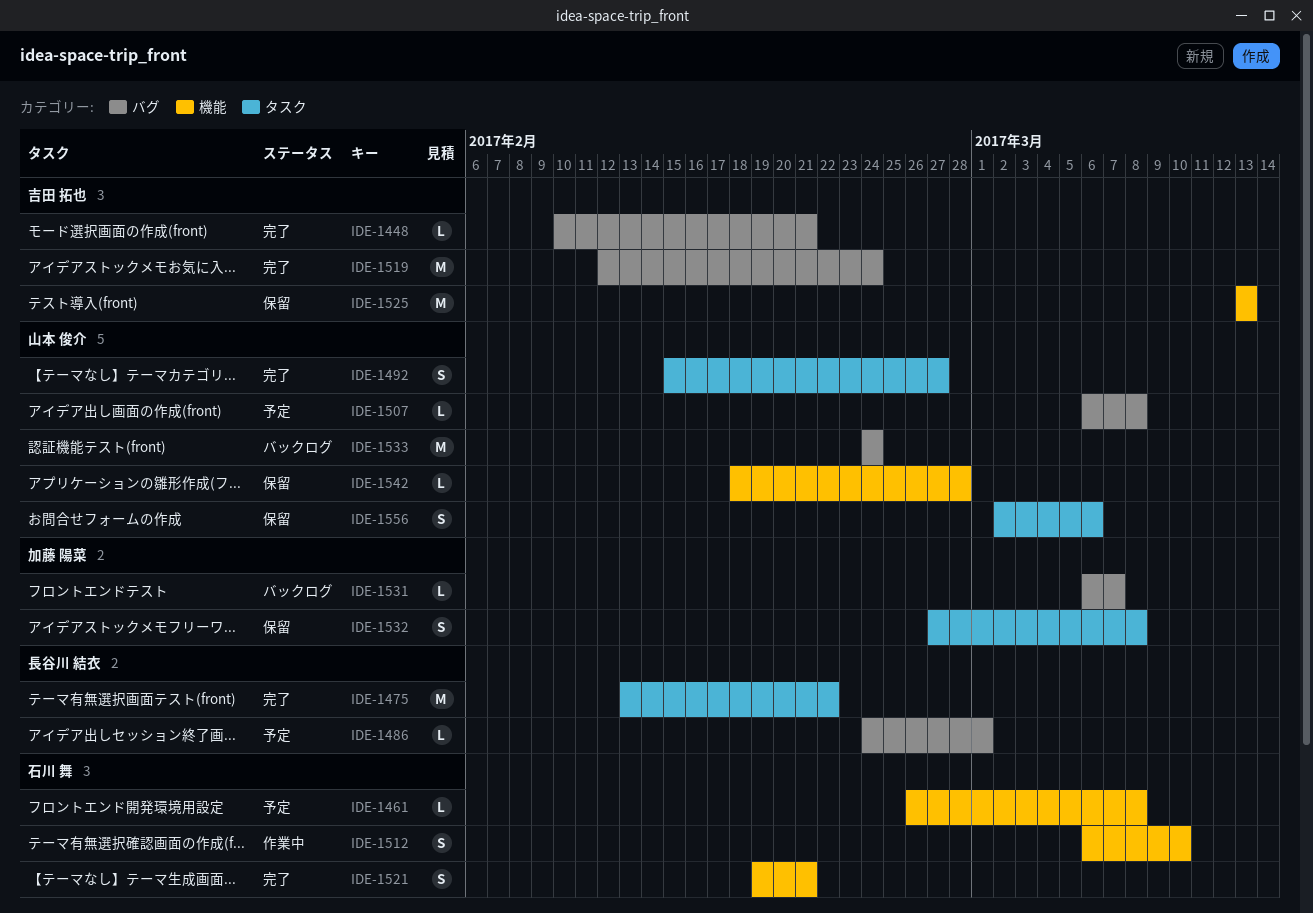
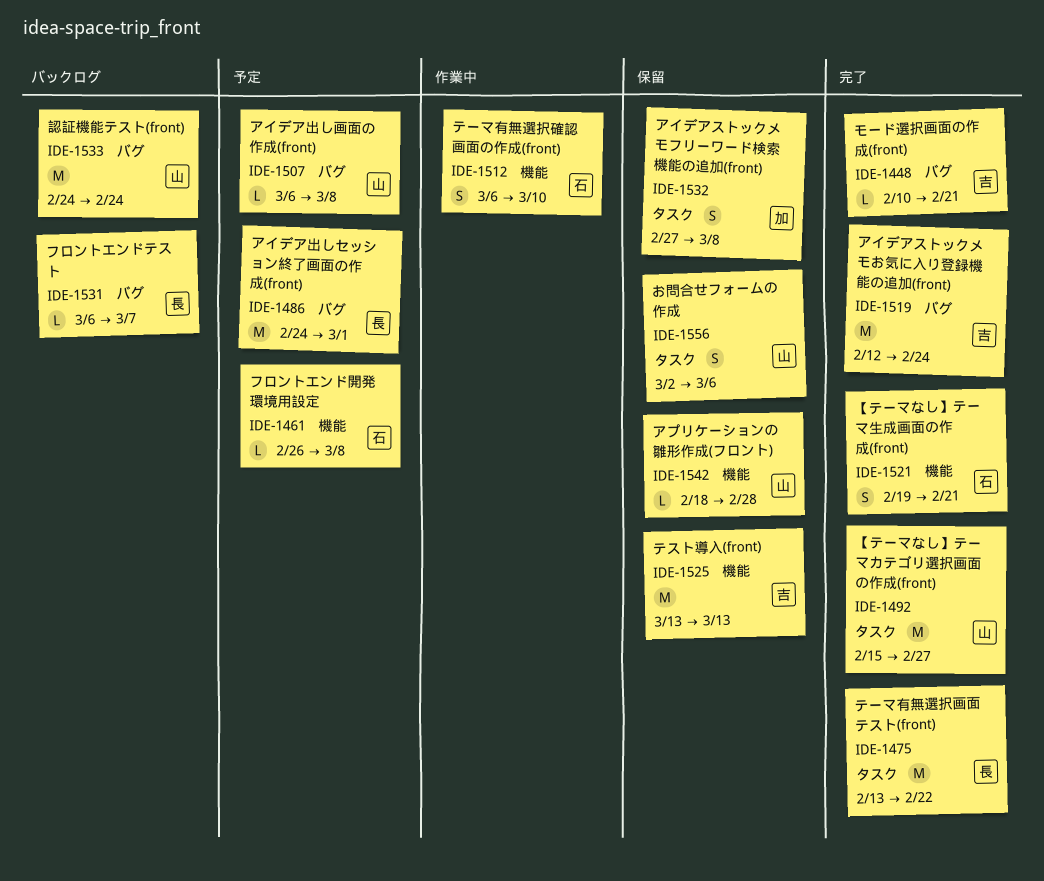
IDE-1486, estimate: L -> M
IDE-1492, estimate: S -> M
IDE-1531, owner: 加藤 陽菜 -> 長谷川 結衣

